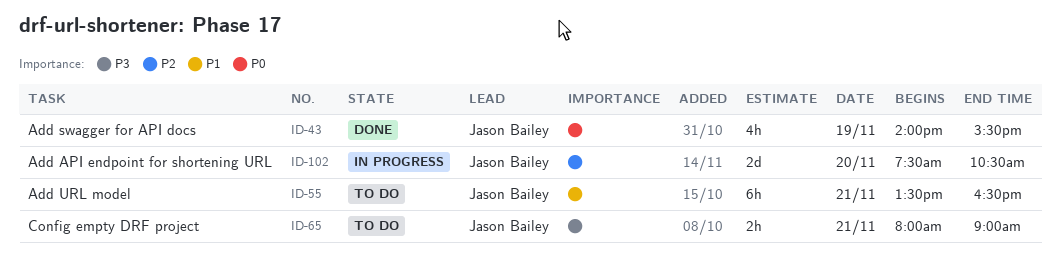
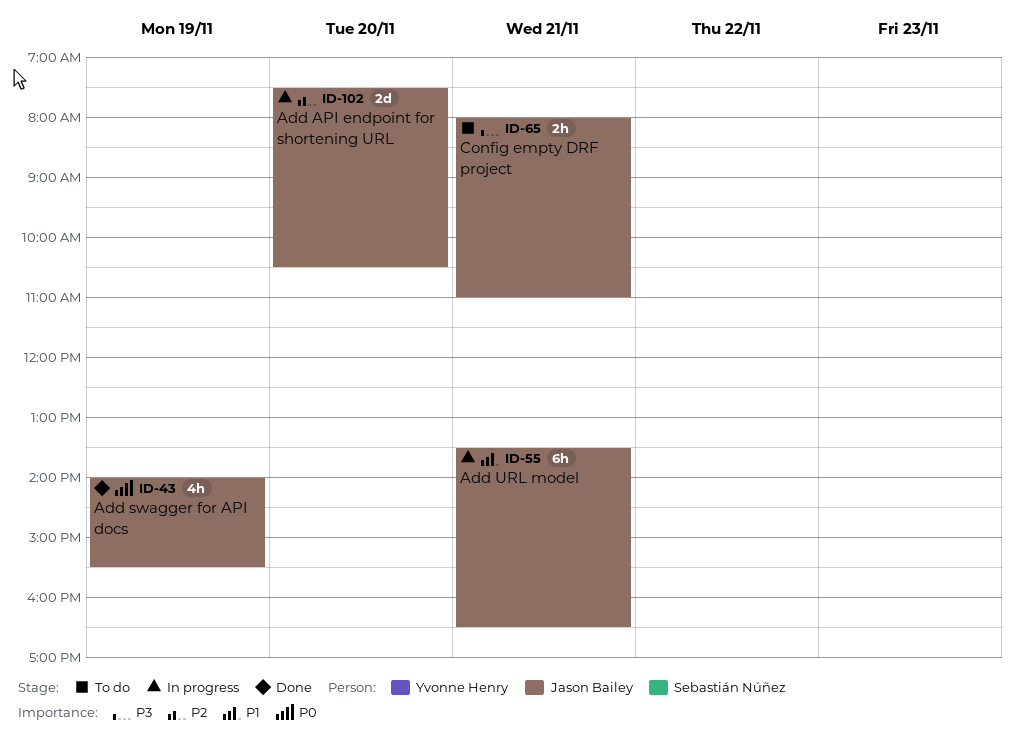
ID-55, status: To do -> In progress
ID-65, ends: 09:00 -> 11:00

